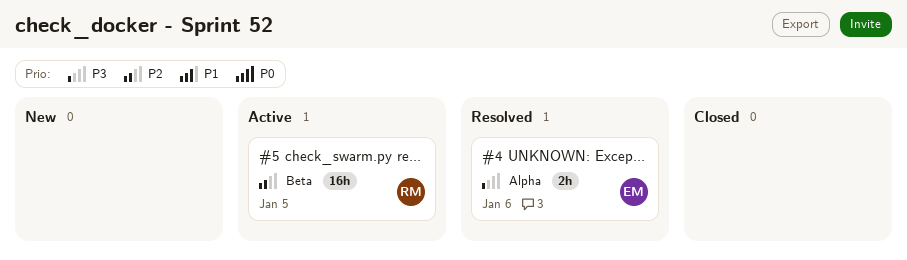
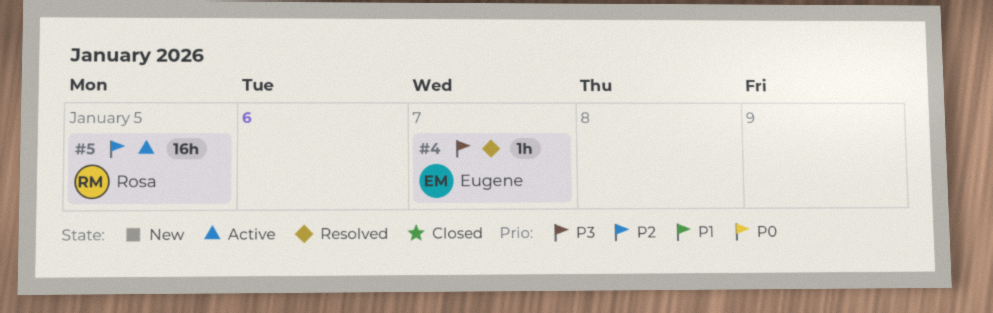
#4, estimate: 2h -> 1h
#4, day: Jan 6 -> Jan 7

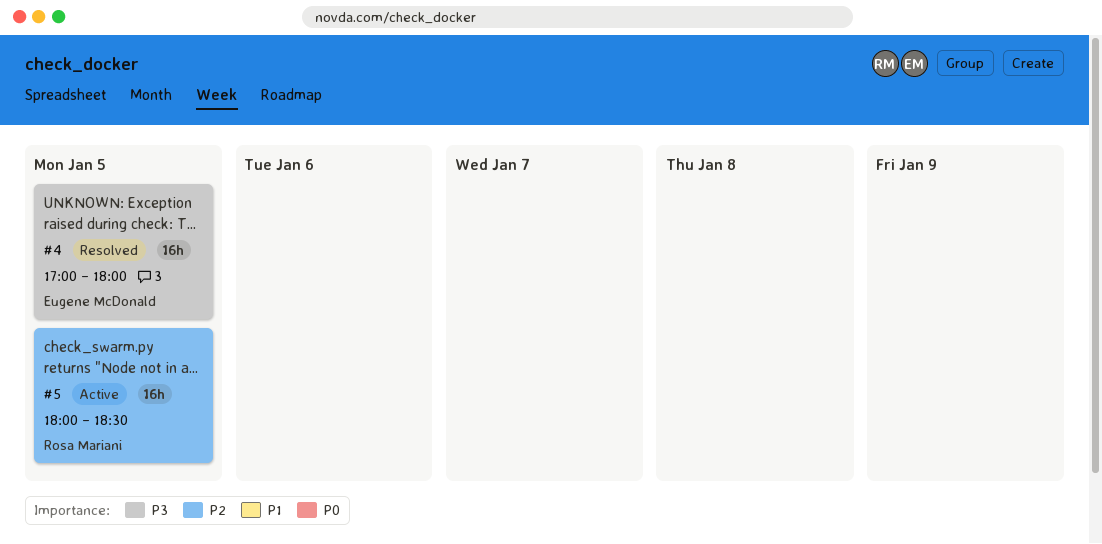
#4, estimate: 1h -> 16h
#4, day: Jan 7 -> Jan 5

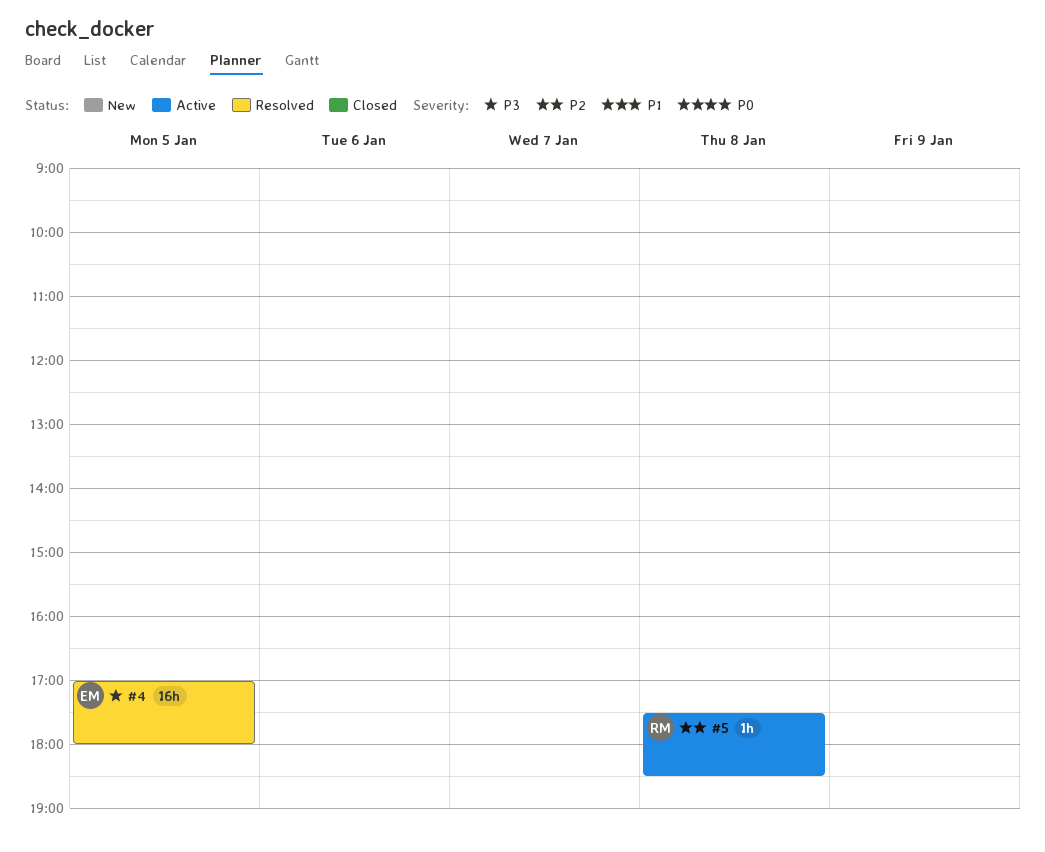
#5, estimate: 16h -> 1h
#5, day: Jan 5 -> Jan 8
#5, begins: 18:00 -> 17:30

